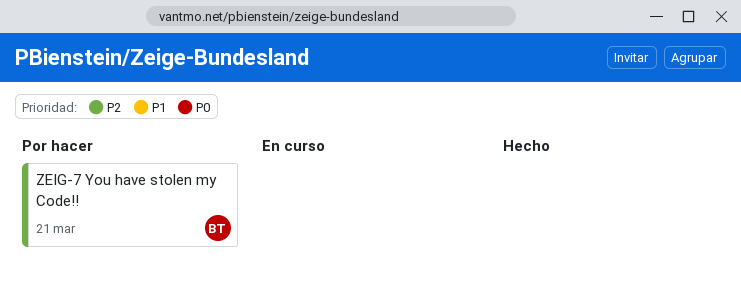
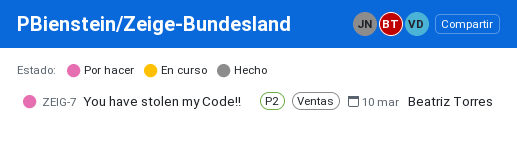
ZEIG-7, due: Mar 21 -> Mar 10

